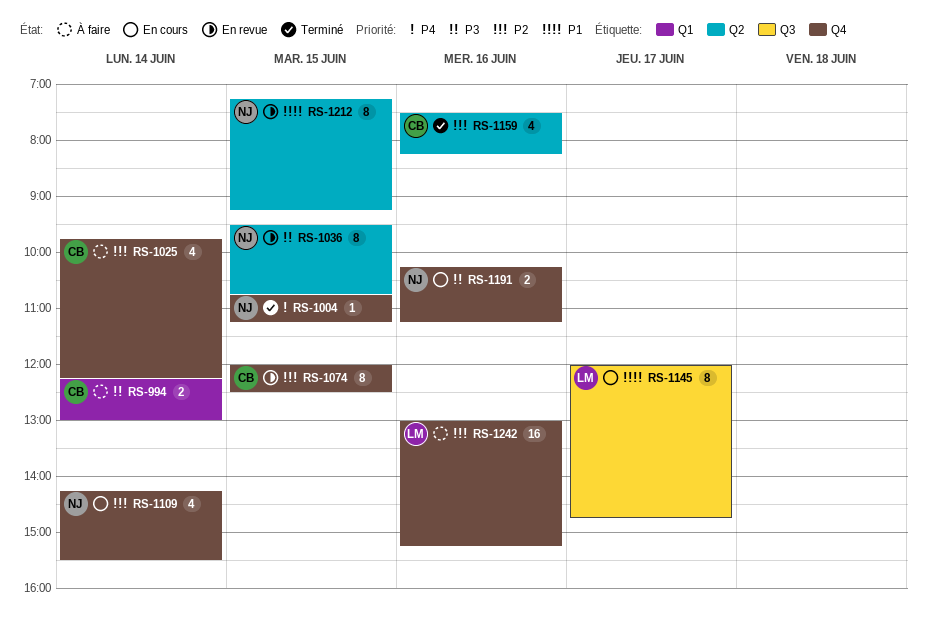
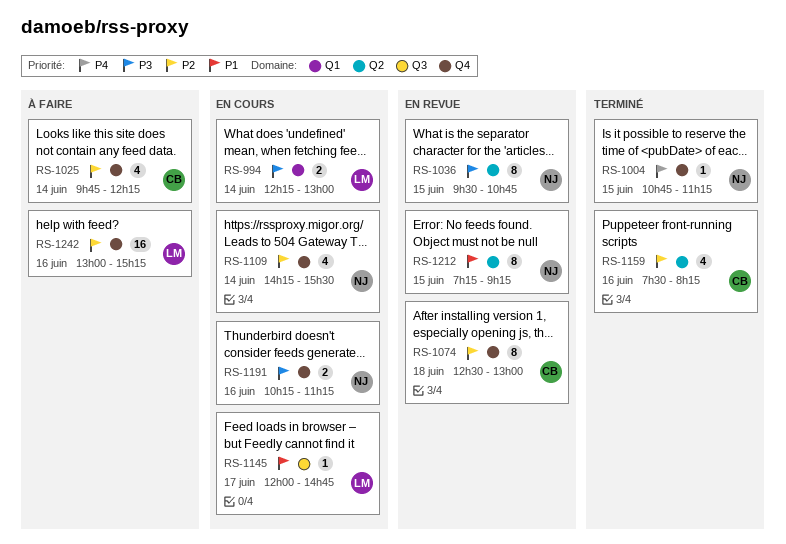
RS-994, status: À faire -> En cours
RS-994, owner: CB -> LM
RS-1074, day: Jun 15 -> Jun 18
RS-1074, begins: 12:00 -> 12:30
RS-1074, ends: 12:30 -> 13:00
RS-1145, estimate: 8 -> 1

